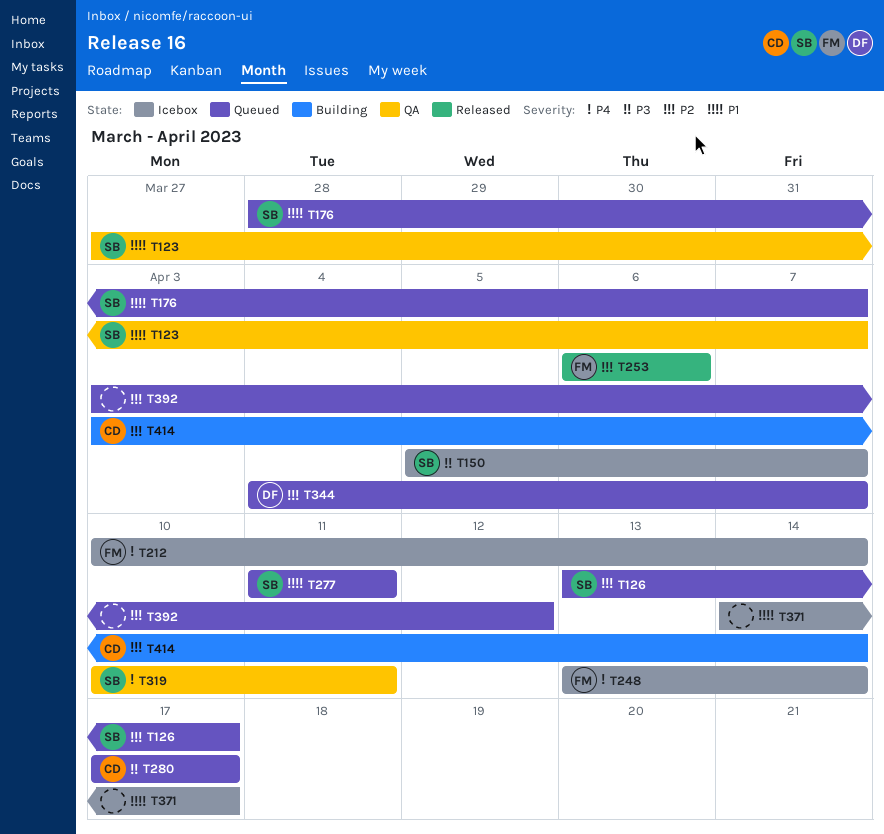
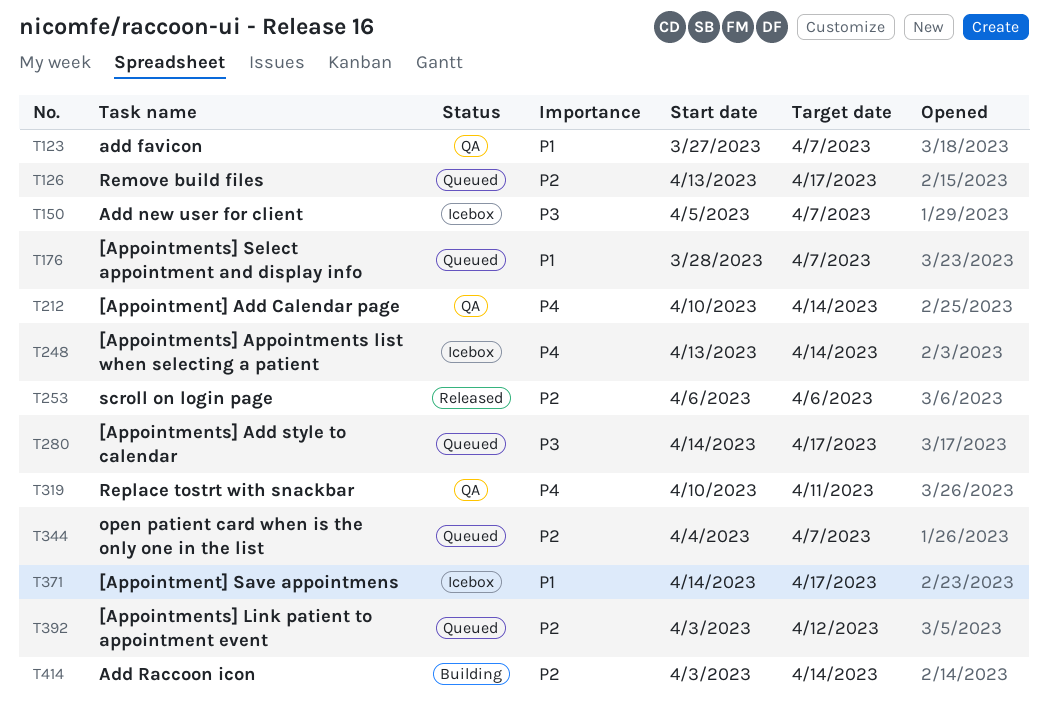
T212, status: Icebox -> QA
T277: present -> none
T280, start: Apr 17 -> Apr 14

